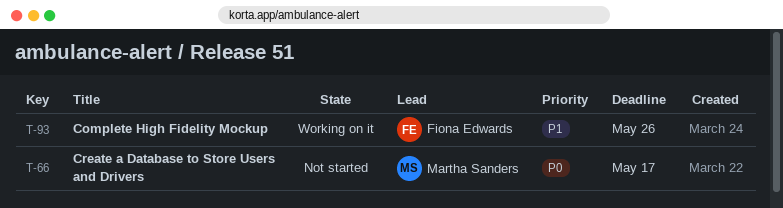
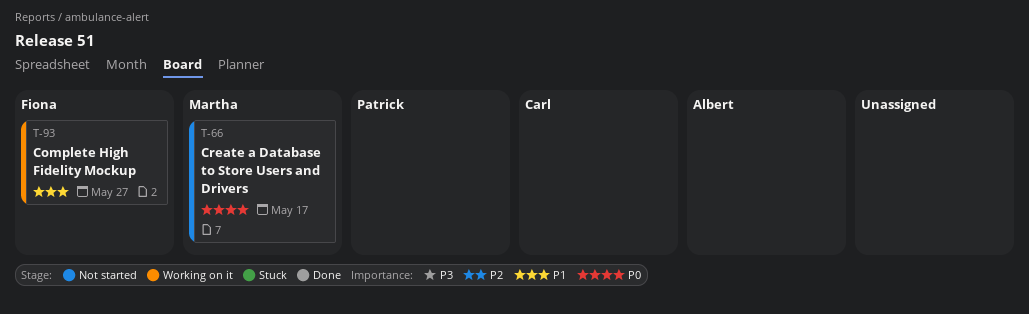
T-93, due: May 26 -> May 27

